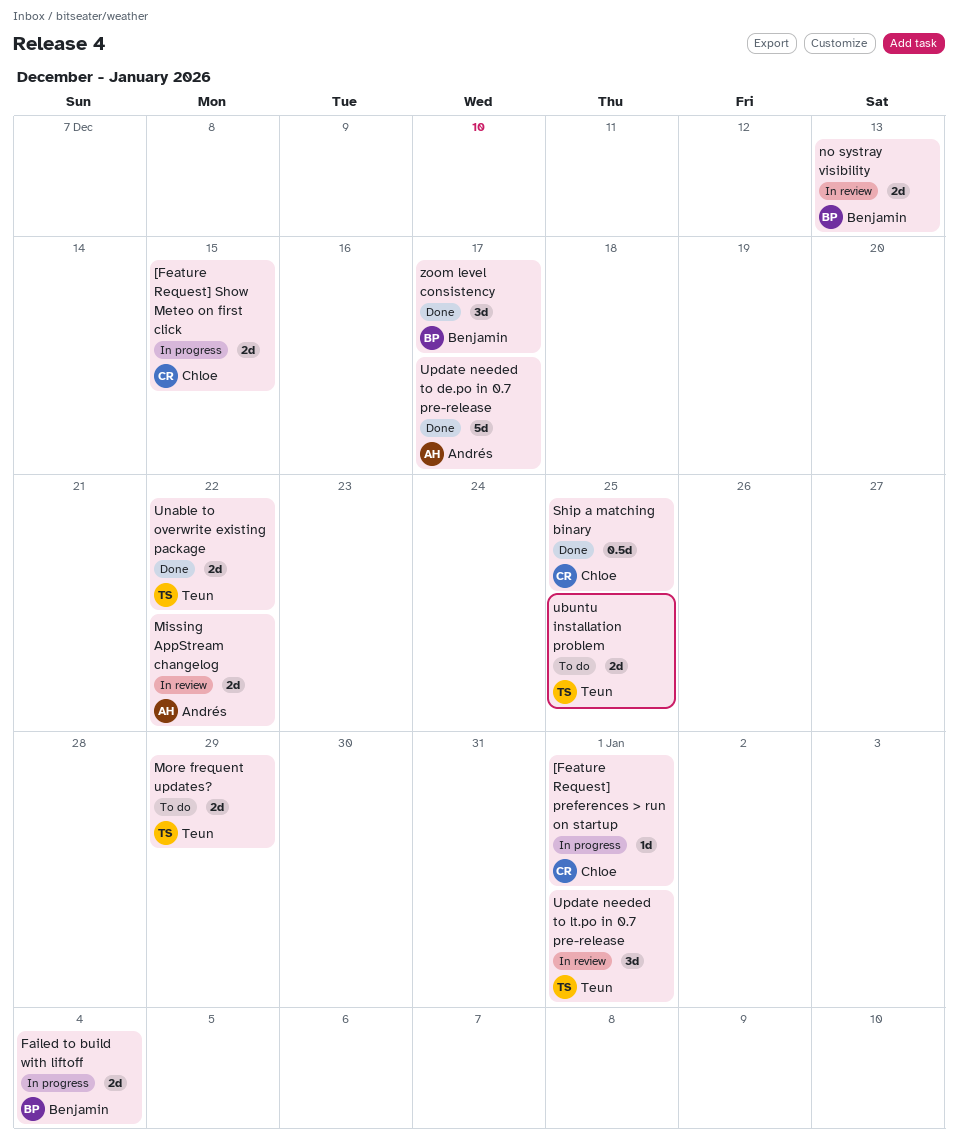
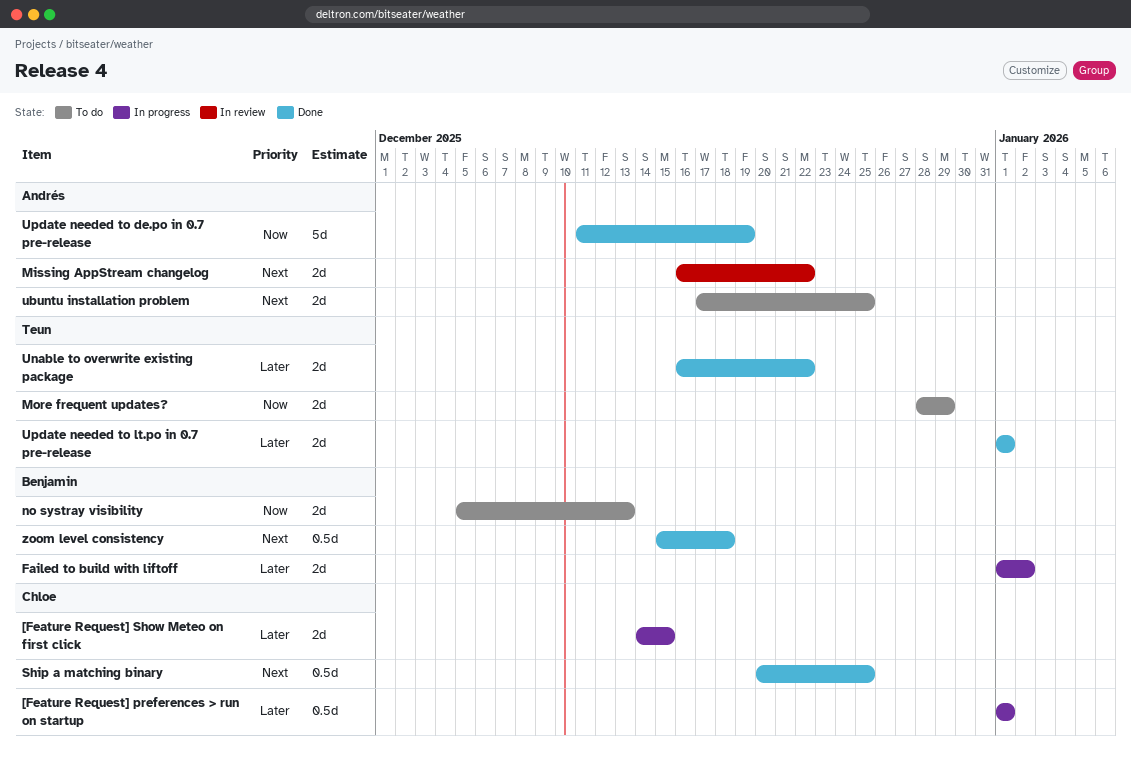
[Feature Request] preferences > run on startup, estimate: 1d -> 0.5d
Failed to build with liftoff, due: Jan 4 -> Jan 2
no systray visibility, status: In review -> To do
ubuntu installation problem, owner: Teun -> Andrés
Update needed to de.po in 0.7 pre-release, due: Dec 17 -> Dec 19
Update needed to lt.po in 0.7 pre-release, status: In review -> Done
Update needed to lt.po in 0.7 pre-release, estimate: 3d -> 2d
zoom level consistency, estimate: 3d -> 0.5d
zoom level consistency, due: Dec 17 -> Dec 18

